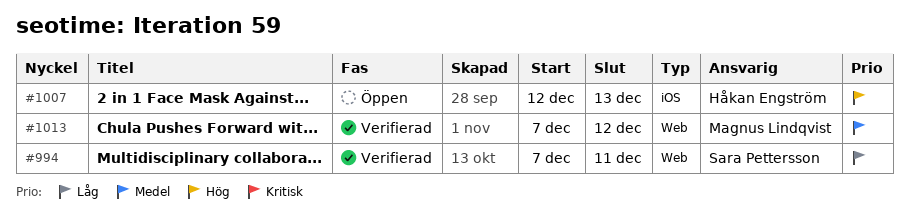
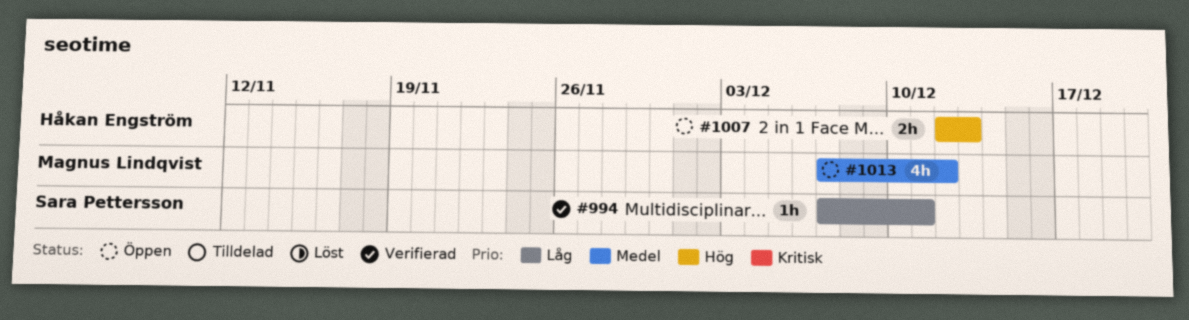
#1013, status: Verifierad -> Öppen

